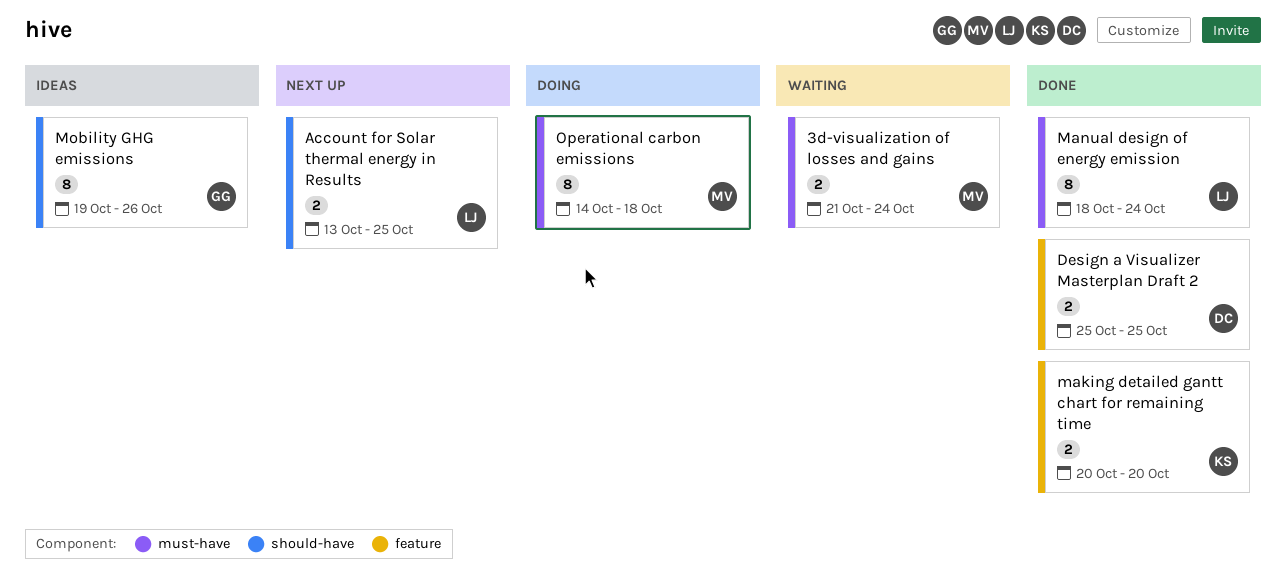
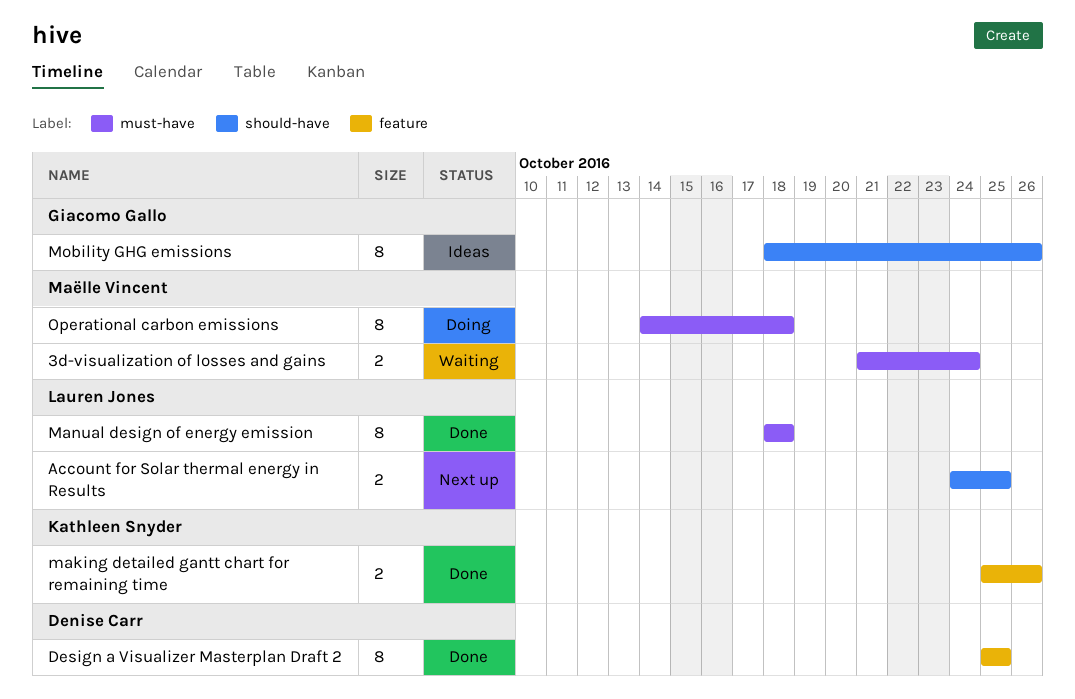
Account for Solar thermal energy in Results, start: Oct 13 -> Oct 24
Design a Visualizer Masterplan Draft 2, estimate: 2 -> 8
making detailed gantt chart for remaining time, start: Oct 20 -> Oct 25
making detailed gantt chart for remaining time, due: Oct 20 -> Oct 26
Manual design of energy emission, due: Oct 24 -> Oct 18
Mobility GHG emissions, start: Oct 19 -> Oct 18

